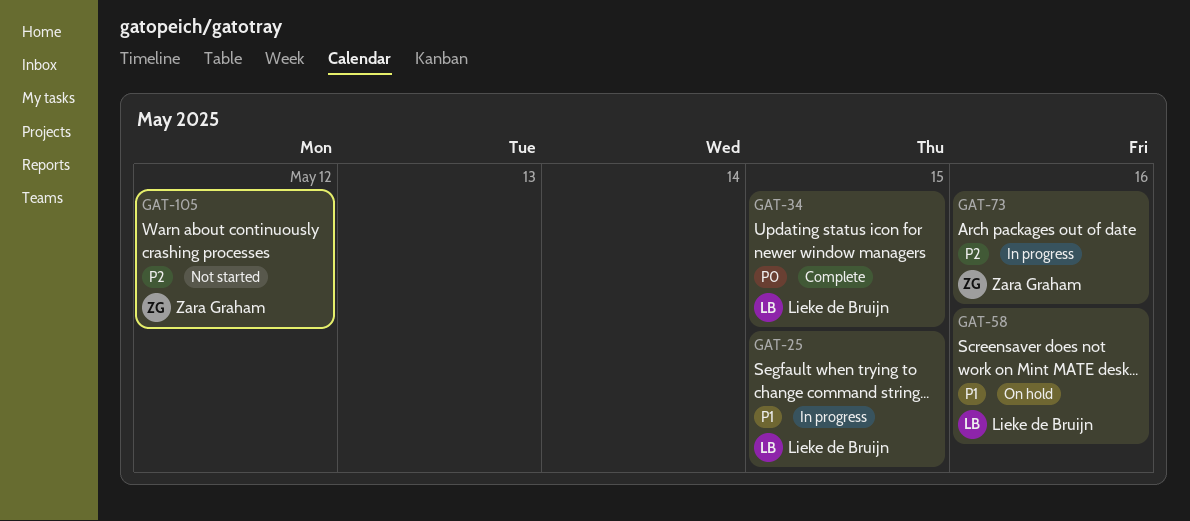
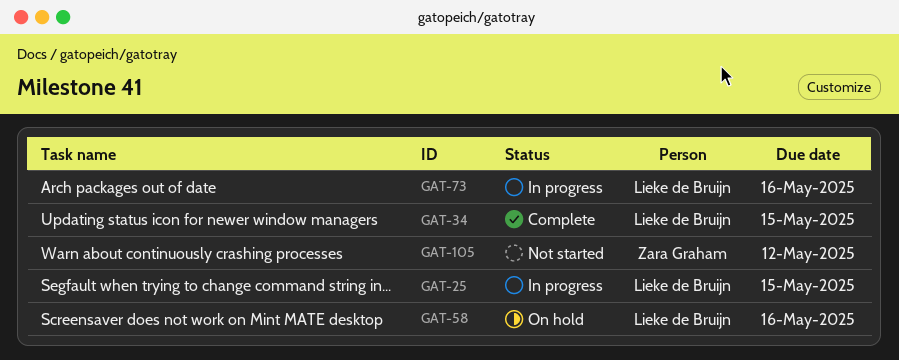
GAT-73, owner: Zara Graham -> Lieke de Bruijn

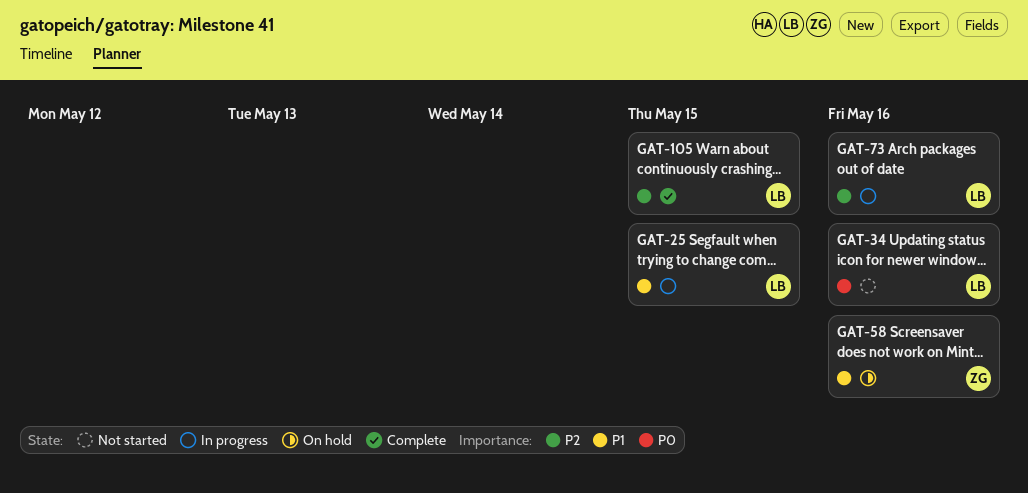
GAT-34, status: Complete -> Not started
GAT-34, due: May 15 -> May 16
GAT-58, owner: Lieke de Bruijn -> Zara Graham
GAT-105, status: Not started -> Complete
GAT-105, owner: Zara Graham -> Lieke de Bruijn
GAT-105, due: May 12 -> May 15

